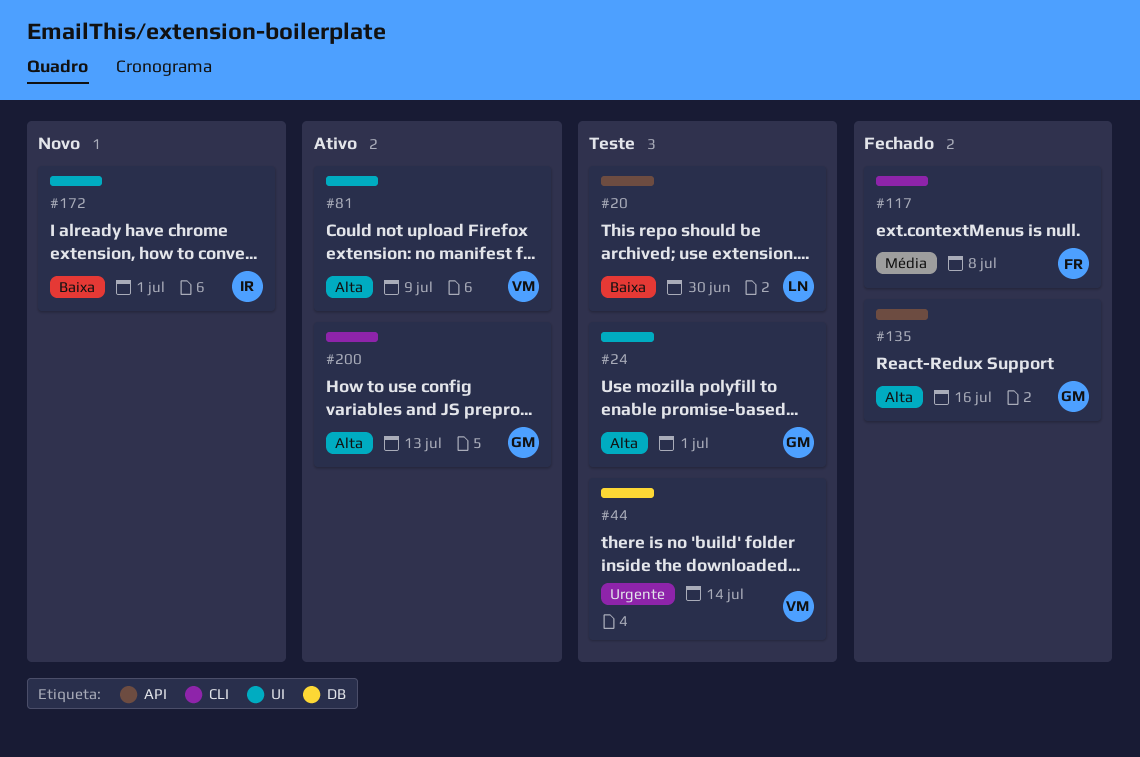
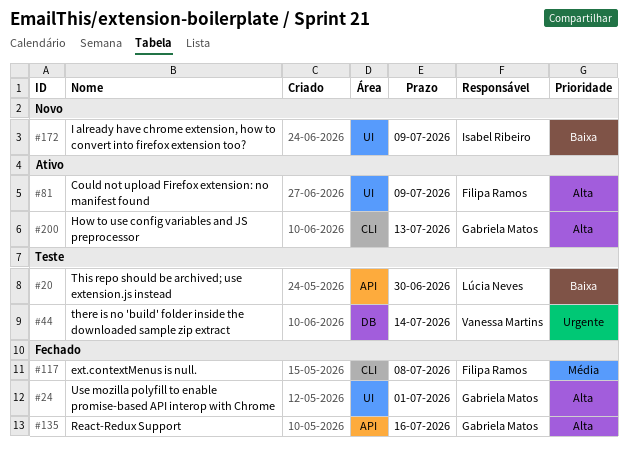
#24, status: Teste -> Fechado
#81, owner: Vanessa Martins -> Filipa Ramos
#172, due: Jul 1 -> Jul 9

